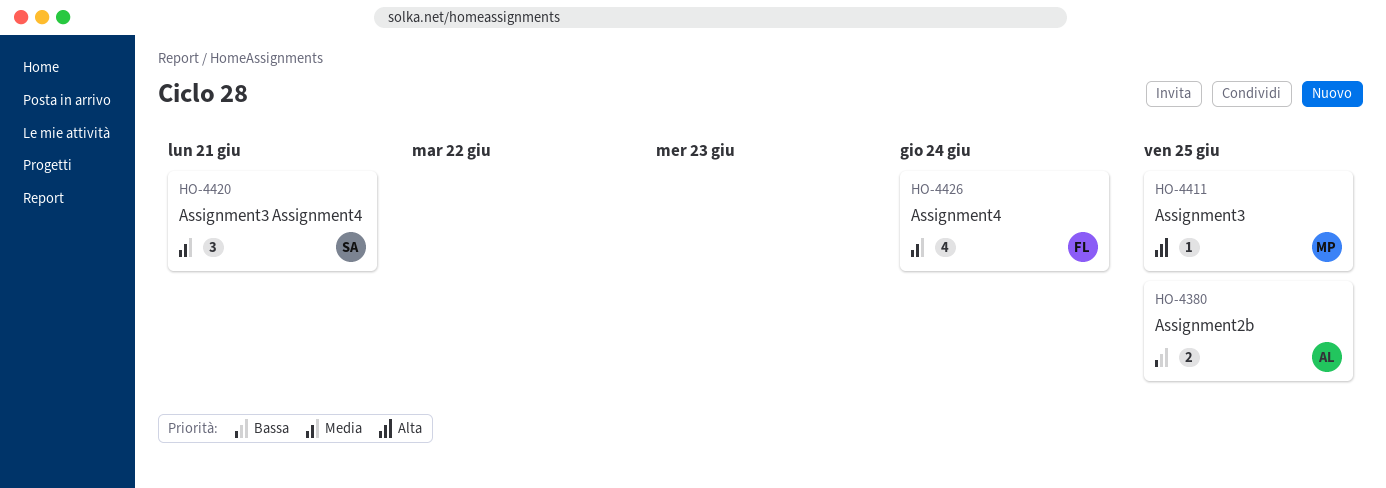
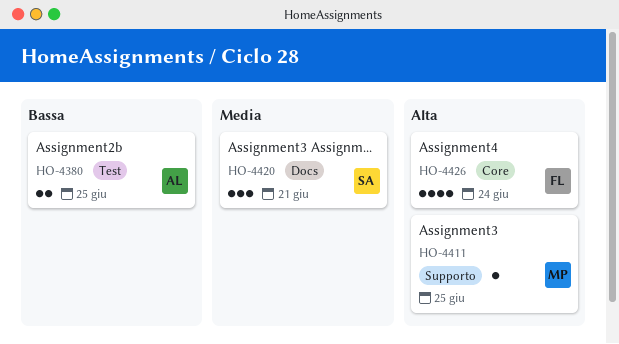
HO-4426, priority: Media -> Alta

